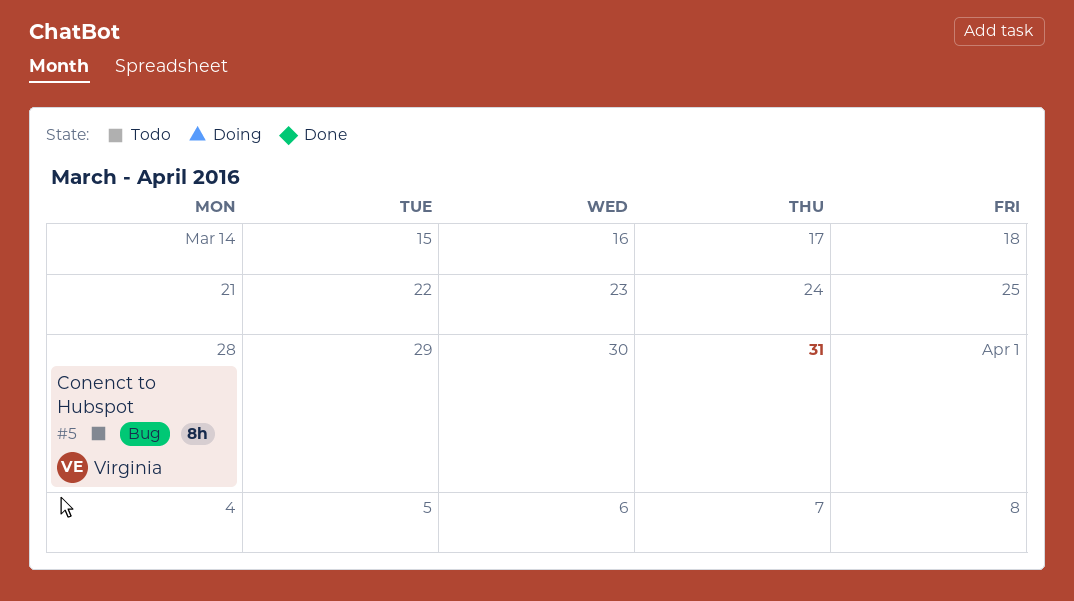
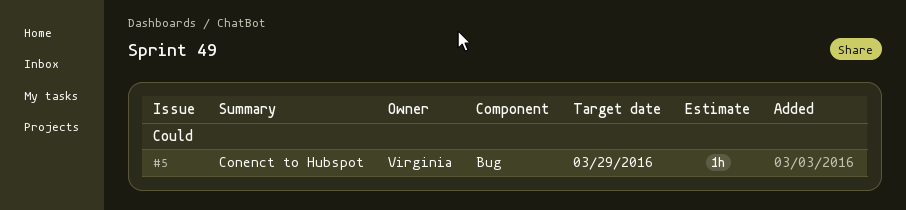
#5, estimate: 8h -> 1h
#5, due: Mar 28 -> Mar 29

